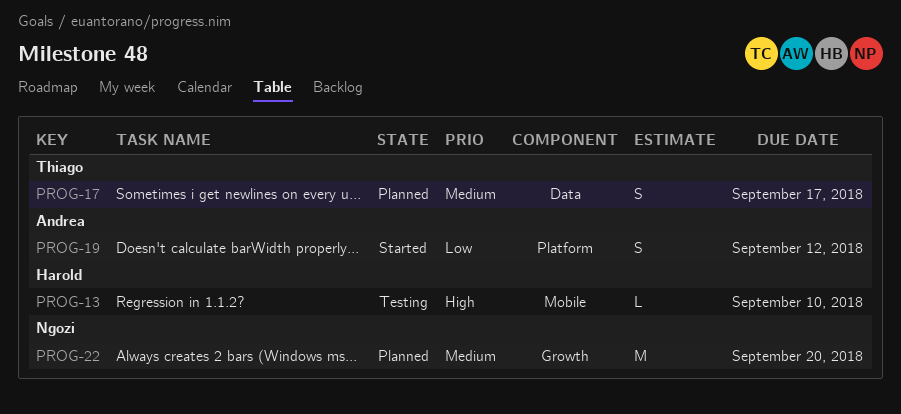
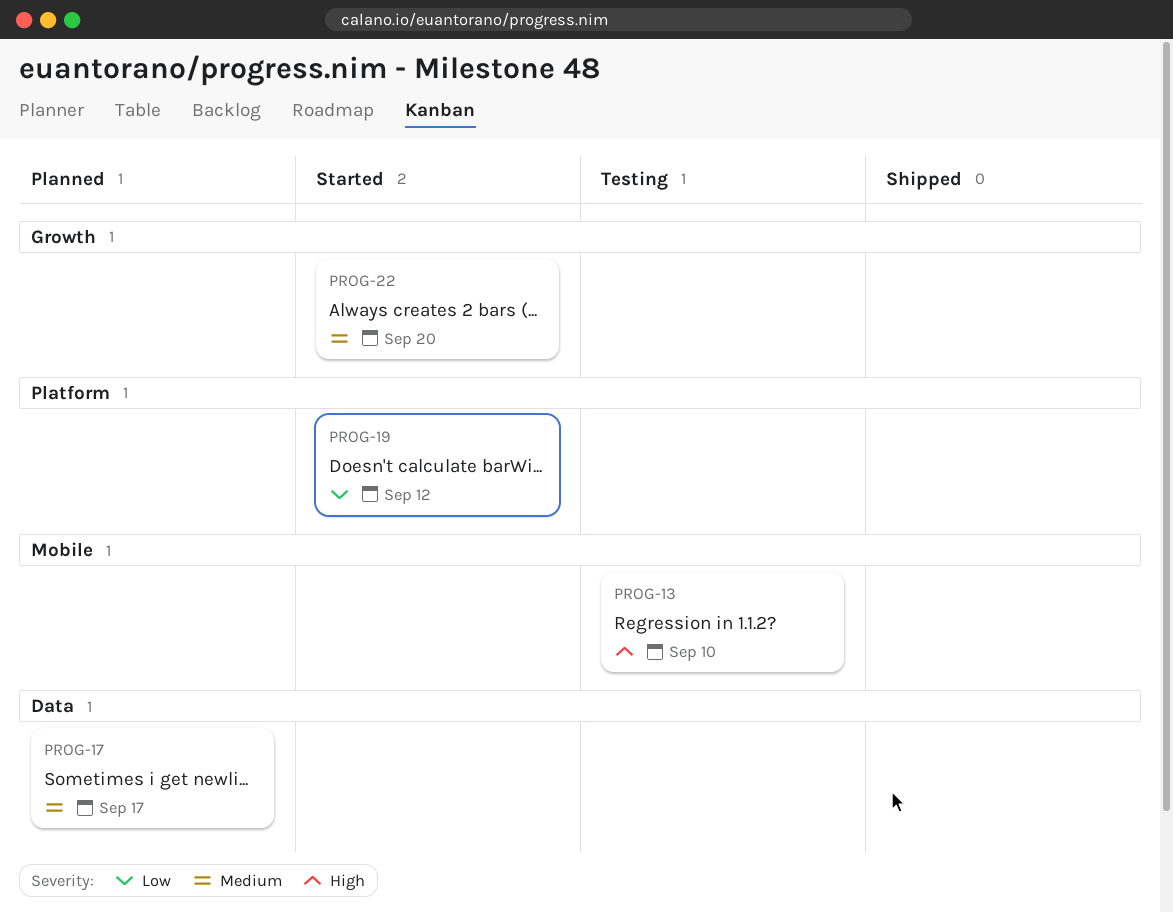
PROG-22, status: Planned -> Started

